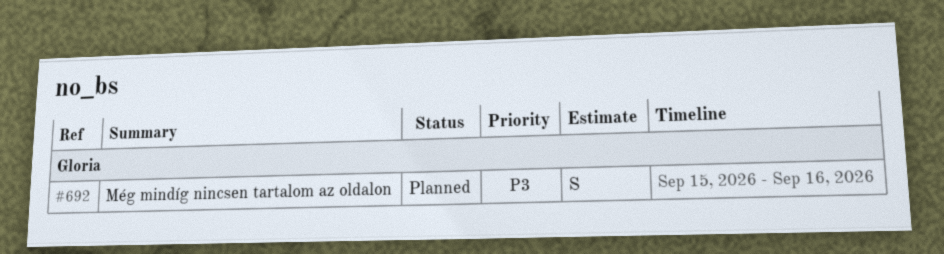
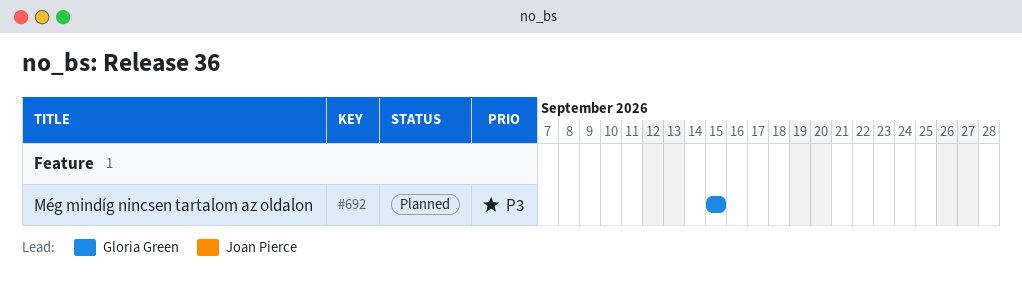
#692, due: Sep 16 -> Sep 15

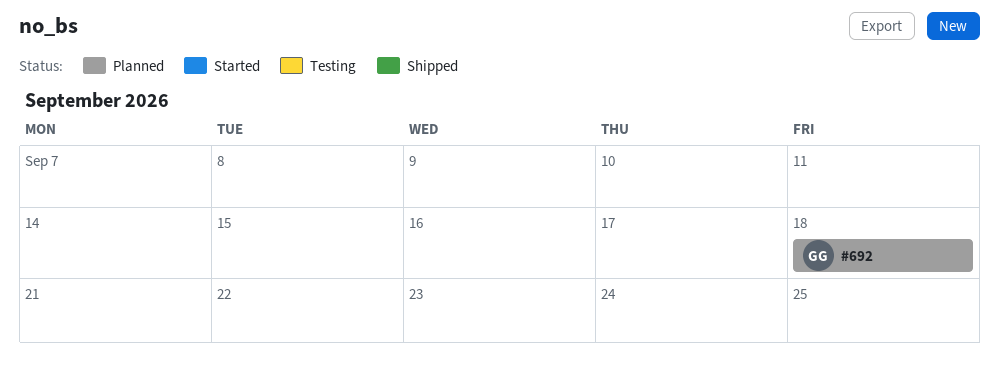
#692, start: Sep 15 -> Sep 18
#692, due: Sep 15 -> Sep 18

